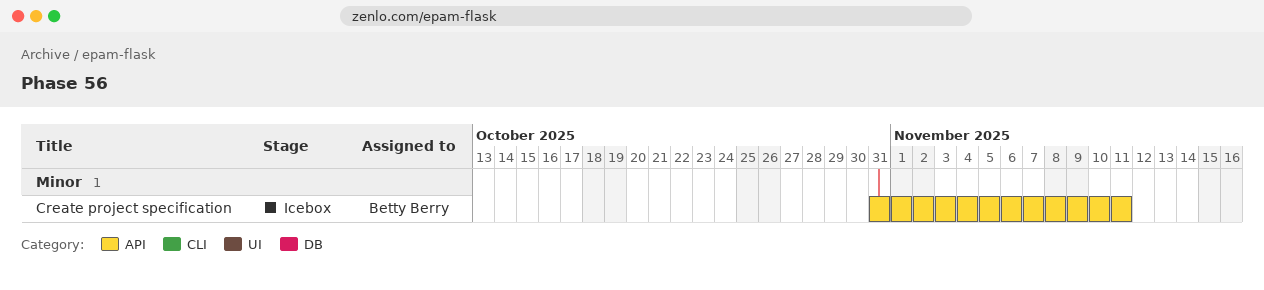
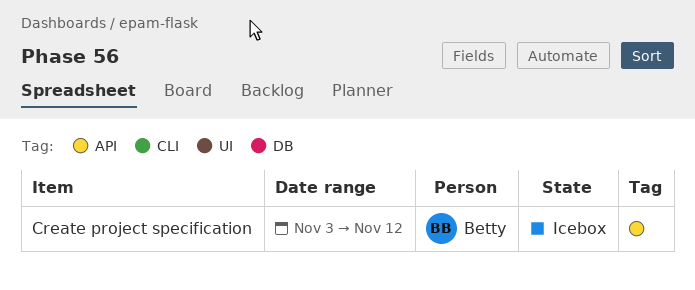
Create project specification, start: Oct 31 -> Nov 3
Create project specification, due: Nov 11 -> Nov 12

